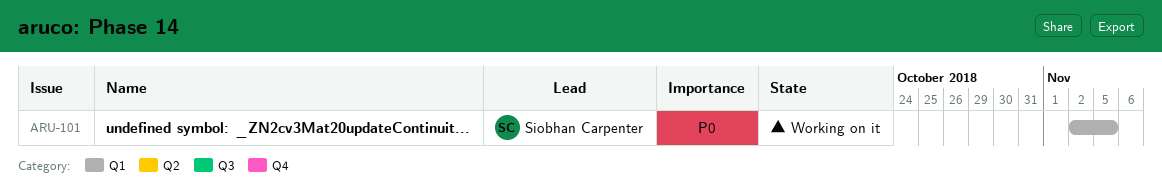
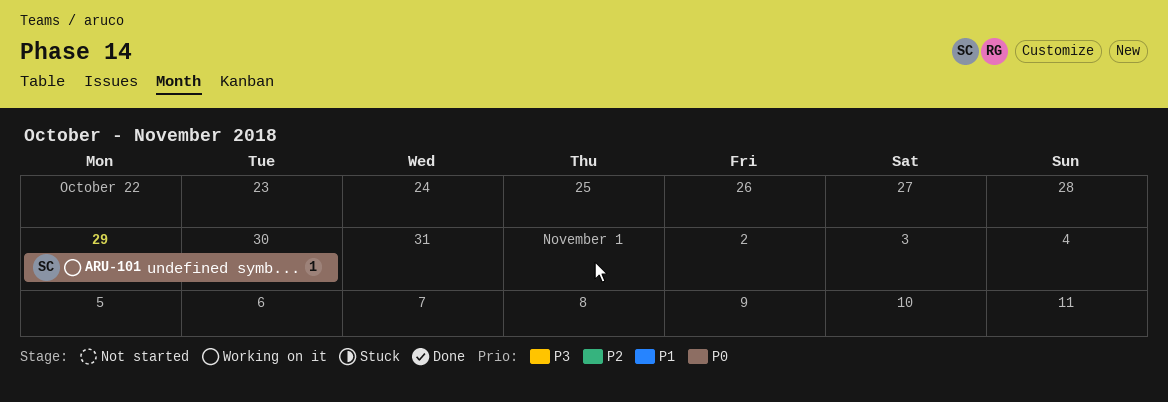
ARU-101, start: Nov 2 -> Oct 29
ARU-101, due: Nov 5 -> Oct 30

